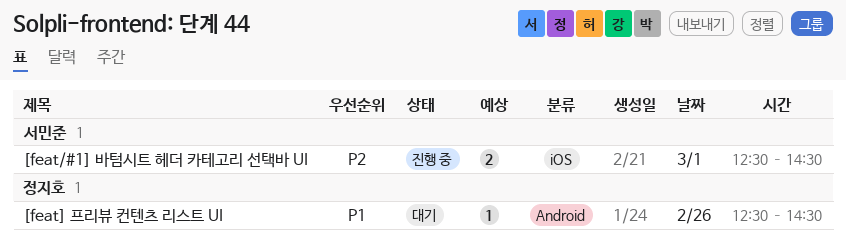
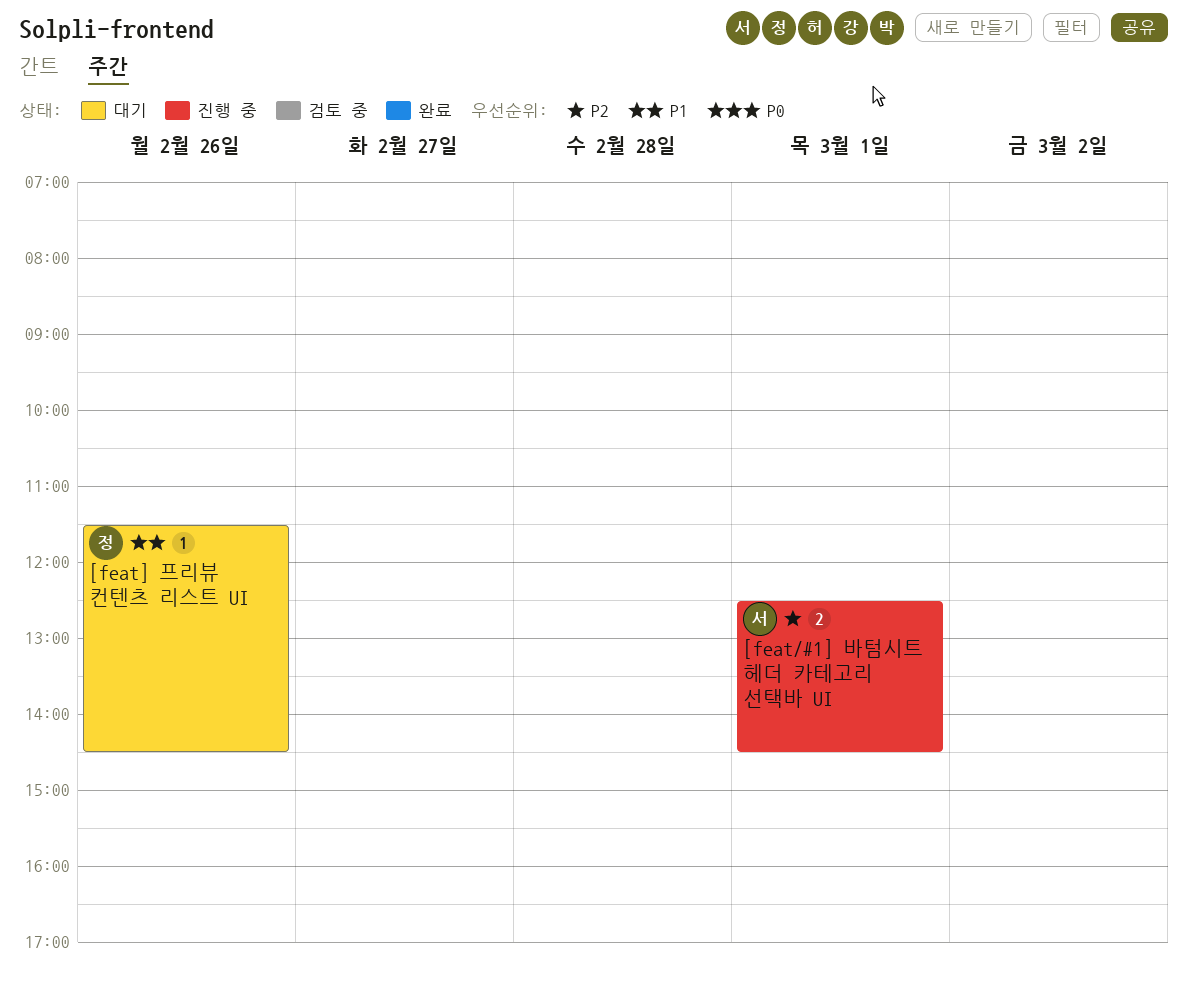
[feat] 프리뷰 컨텐츠 리스트 UI, begins: 12:30 -> 11:30

